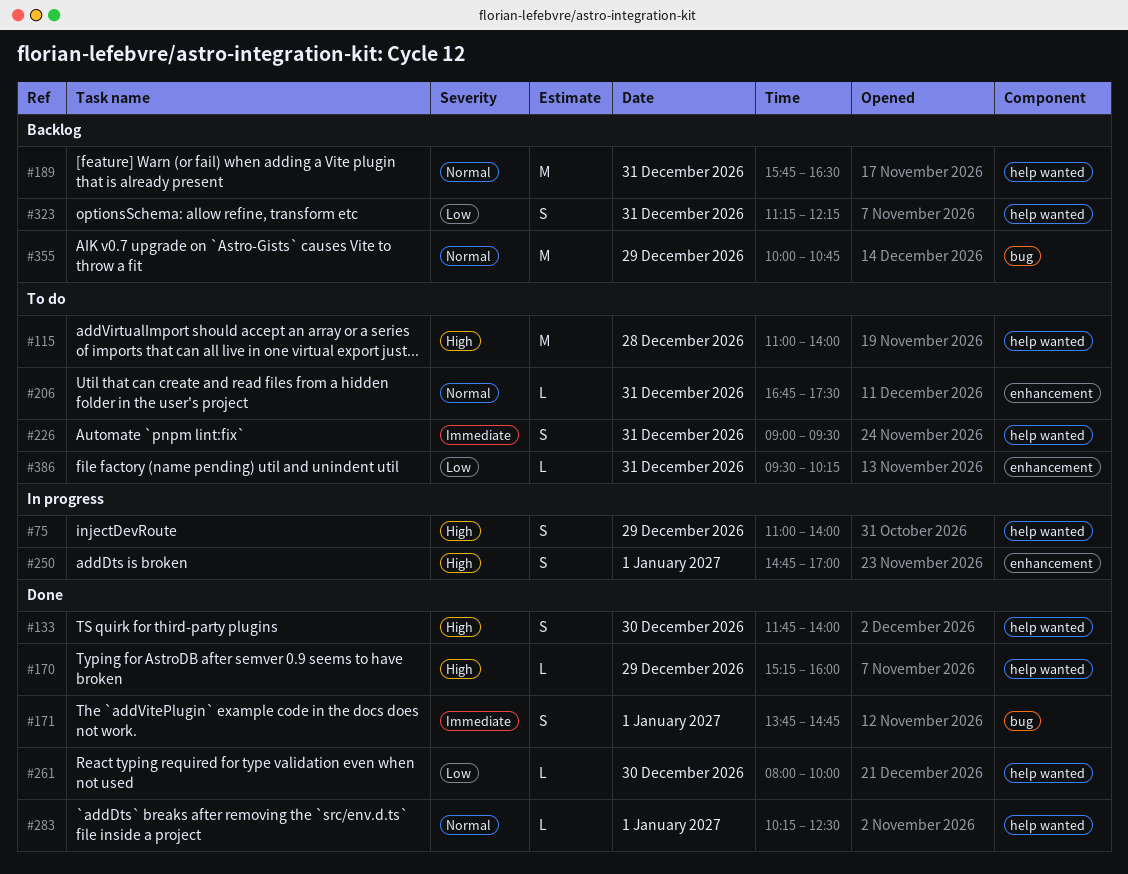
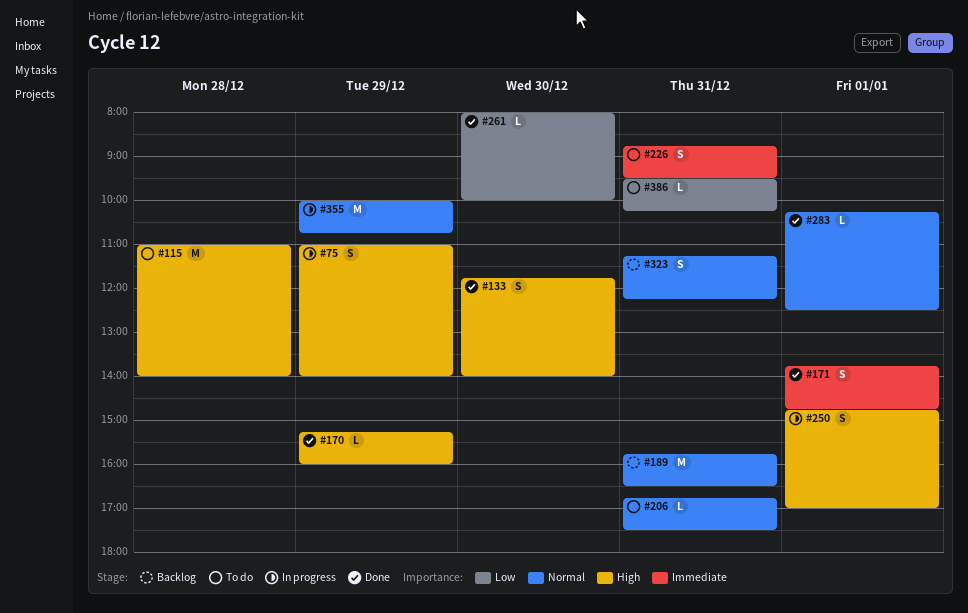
#226, begins: 09:00 -> 08:45
#323, priority: Low -> Normal
#355, status: Backlog -> In progress

